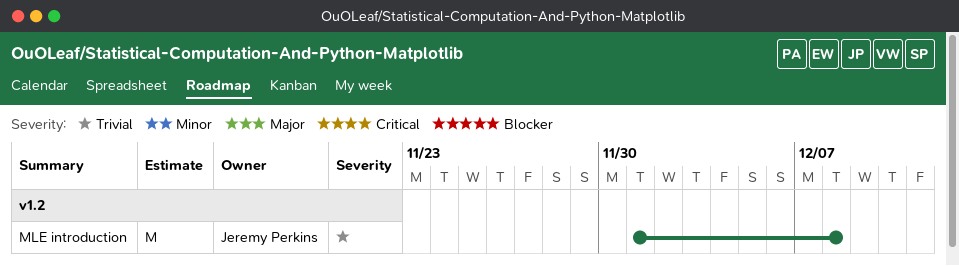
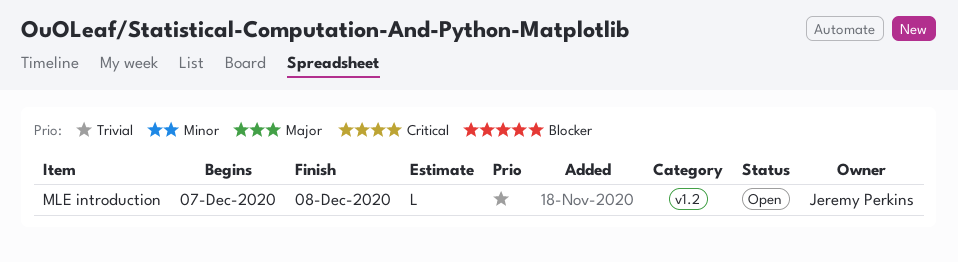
MLE introduction, estimate: M -> L
MLE introduction, start: Dec 1 -> Dec 7

